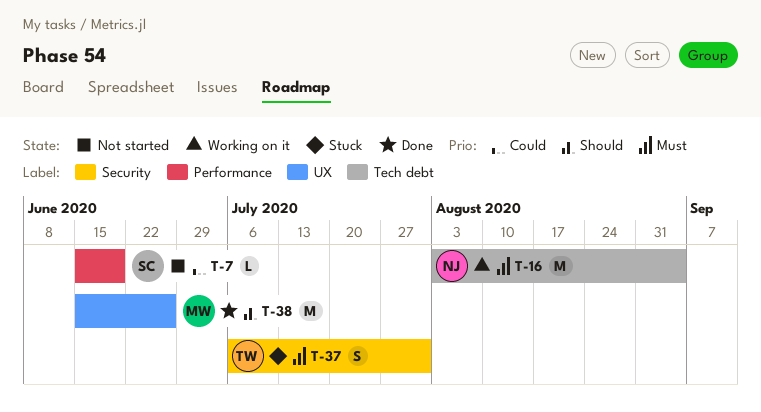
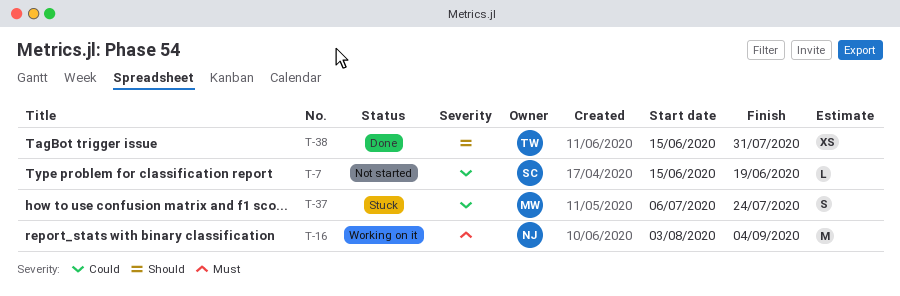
T-37, owner: TW -> MW
T-37, priority: Must -> Could
T-37, due: Jul 31 -> Jul 24
T-38, owner: MW -> TW
T-38, estimate: M -> XS
T-38, due: Jun 26 -> Jul 31

